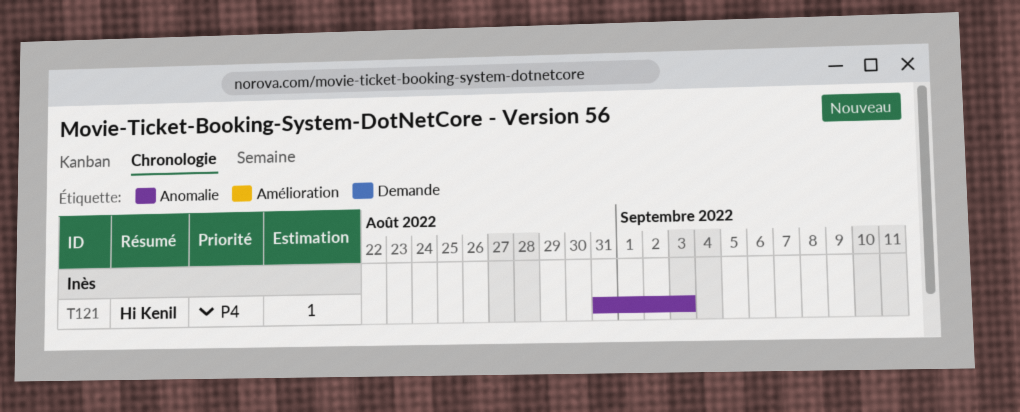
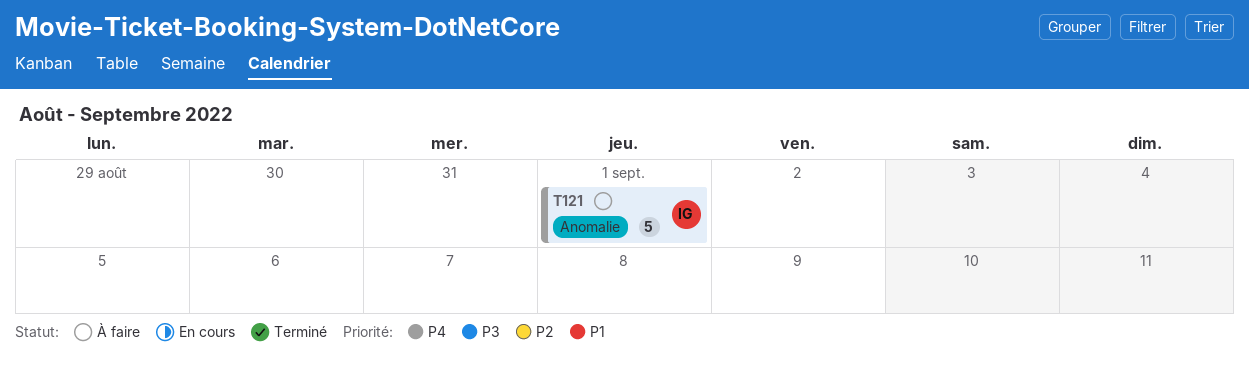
T121, estimate: 1 -> 5
T121, due: Sep 3 -> Sep 1

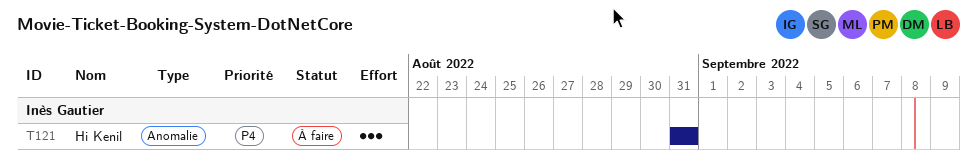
T121, estimate: 5 -> 3
T121, due: Sep 1 -> Aug 31

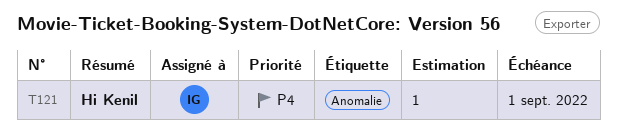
T121, estimate: 3 -> 1
T121, due: Aug 31 -> Sep 1

